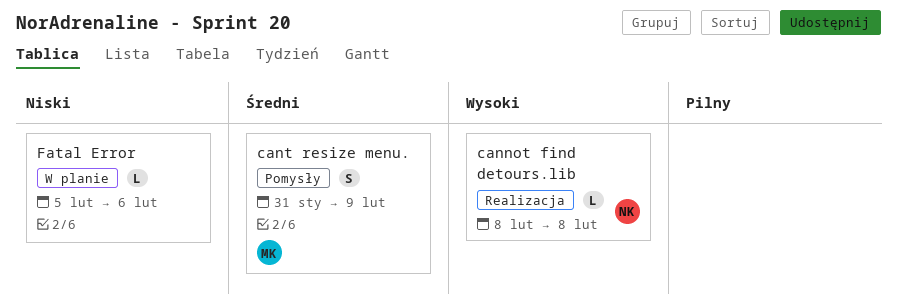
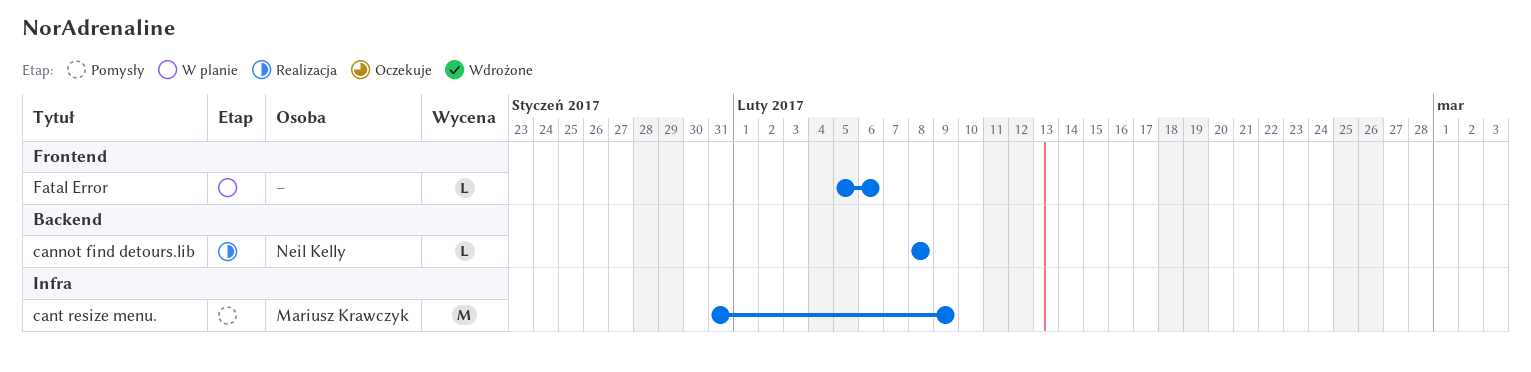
cant resize menu., estimate: S -> M

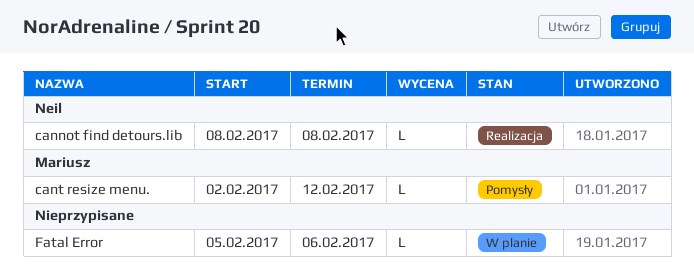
cant resize menu., estimate: M -> L
cant resize menu., start: Jan 31 -> Feb 2
cant resize menu., due: Feb 9 -> Feb 12

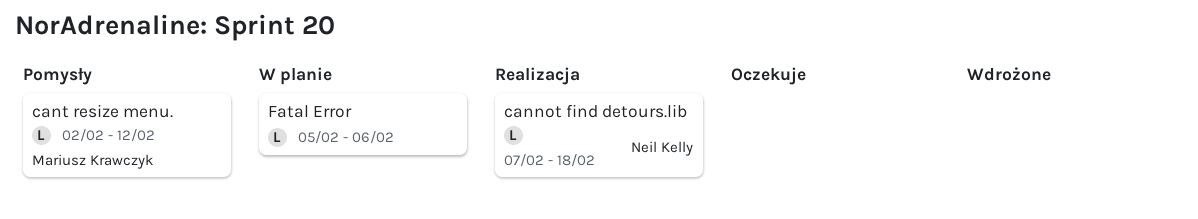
cannot find detours.lib, start: Feb 8 -> Feb 7
cannot find detours.lib, due: Feb 8 -> Feb 18

